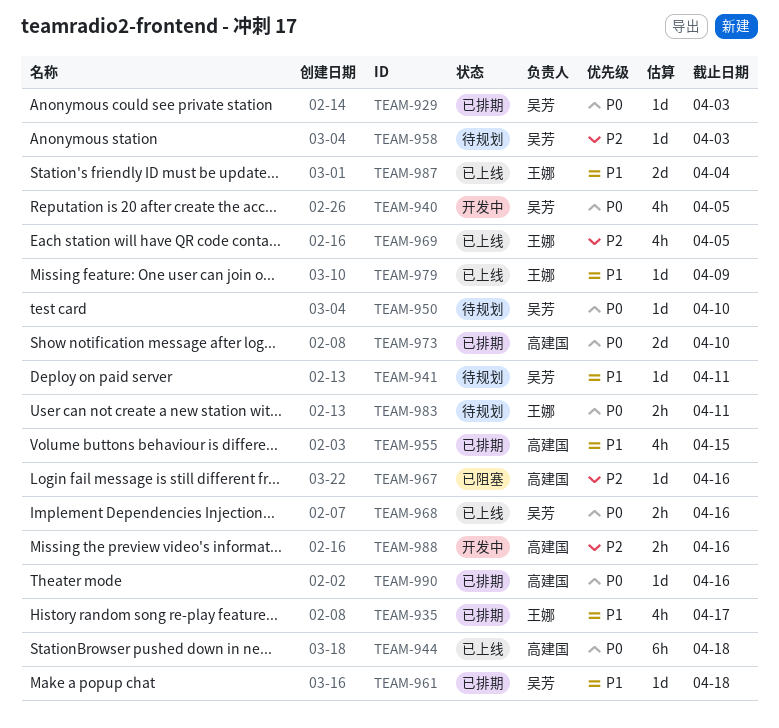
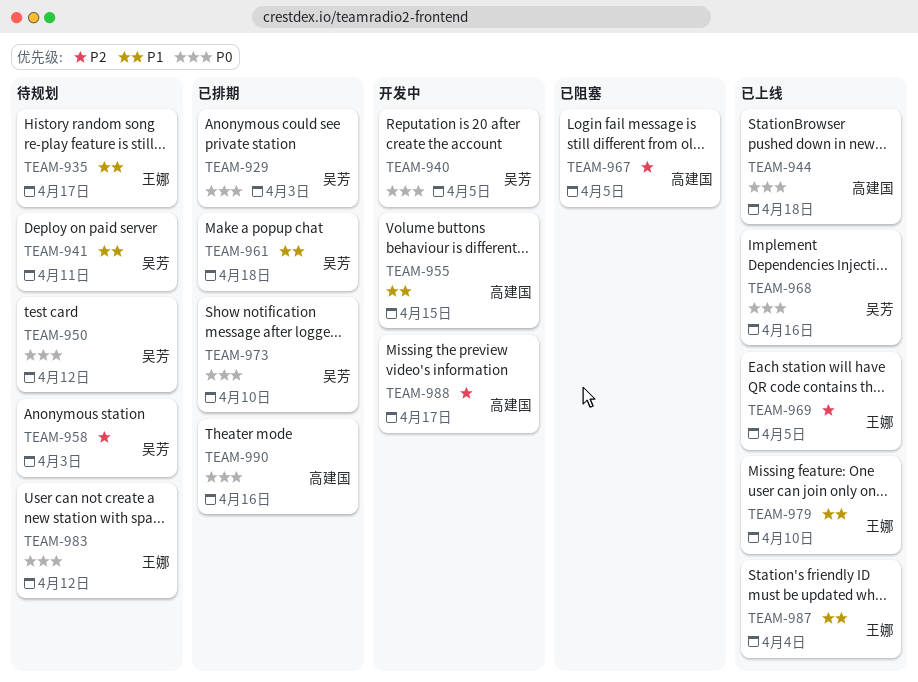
TEAM-935, status: 已排期 -> 待规划
TEAM-950, due: Apr 10 -> Apr 12
TEAM-955, status: 已排期 -> 开发中
TEAM-967, due: Apr 16 -> Apr 5
TEAM-973, owner: 高建国 -> 吴芳
TEAM-979, due: Apr 9 -> Apr 10
TEAM-983, due: Apr 11 -> Apr 12
TEAM-988, due: Apr 16 -> Apr 17

